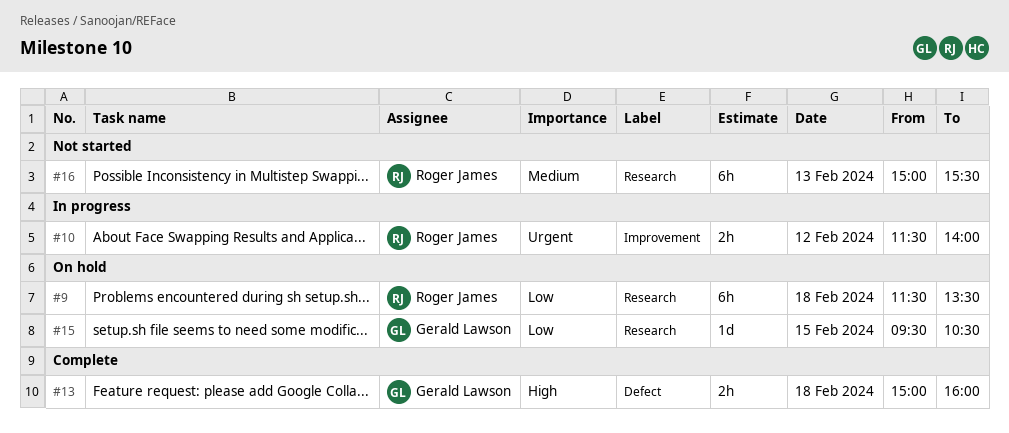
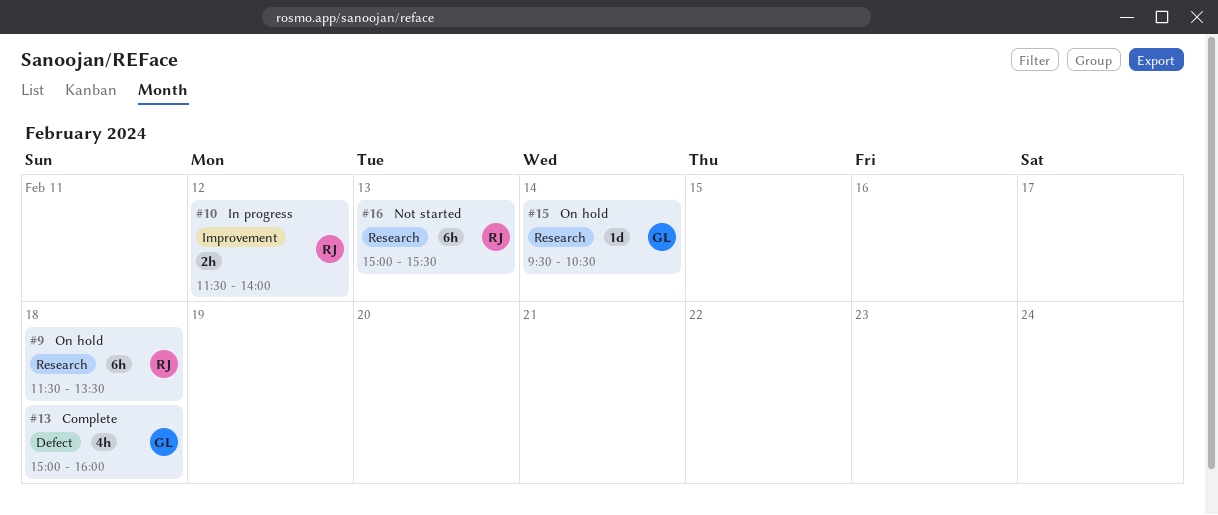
#13, estimate: 2h -> 4h
#15, day: Feb 15 -> Feb 14

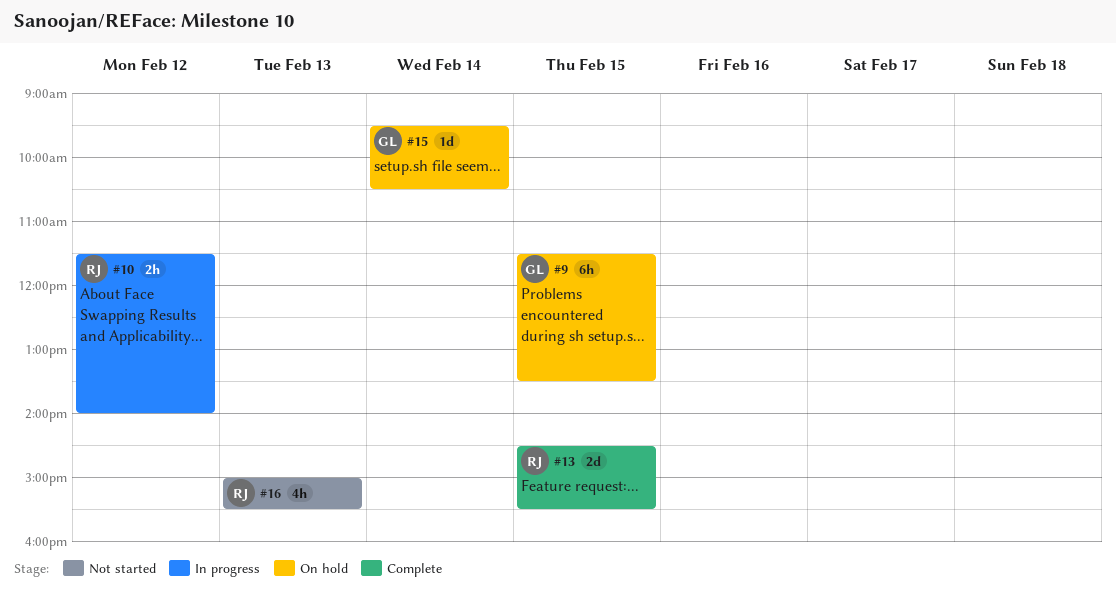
#9, owner: RJ -> GL
#9, day: Feb 18 -> Feb 15
#13, owner: GL -> RJ
#13, estimate: 4h -> 2d
#13, day: Feb 18 -> Feb 15
#13, begins: 15:00 -> 14:30
#13, ends: 16:00 -> 15:30
#16, estimate: 6h -> 4h

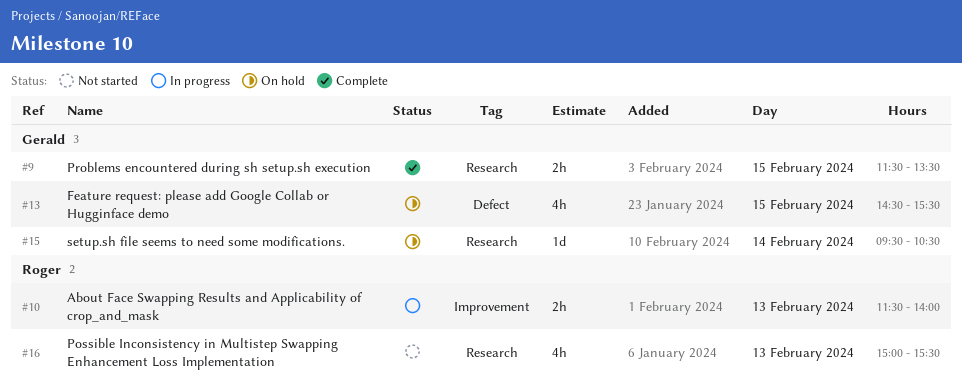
#9, status: On hold -> Complete
#9, estimate: 6h -> 2h
#10, day: Feb 12 -> Feb 13
#13, status: Complete -> On hold
#13, owner: Roger -> Gerald
#13, estimate: 2d -> 4h

